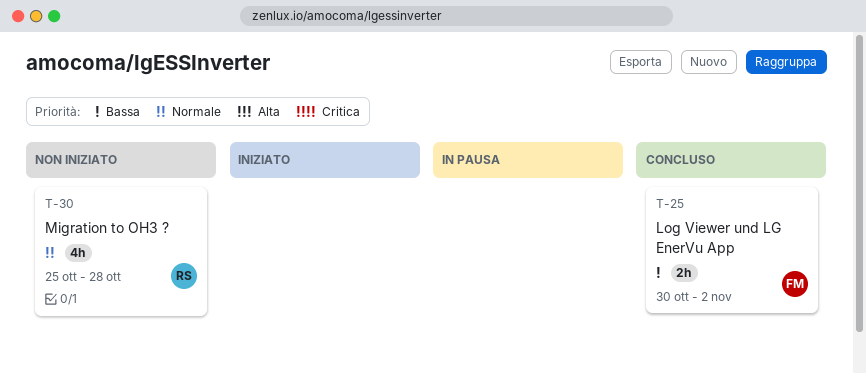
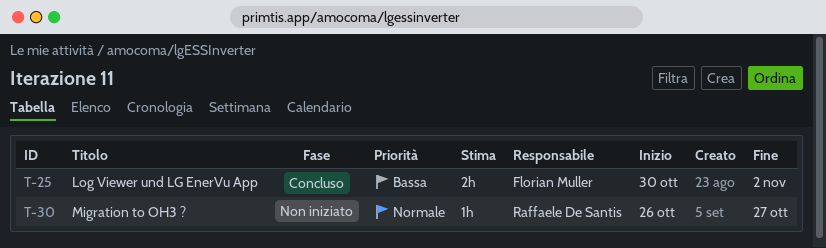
T-30, estimate: 4h -> 1h
T-30, start: Oct 25 -> Oct 26
T-30, due: Oct 28 -> Oct 27

